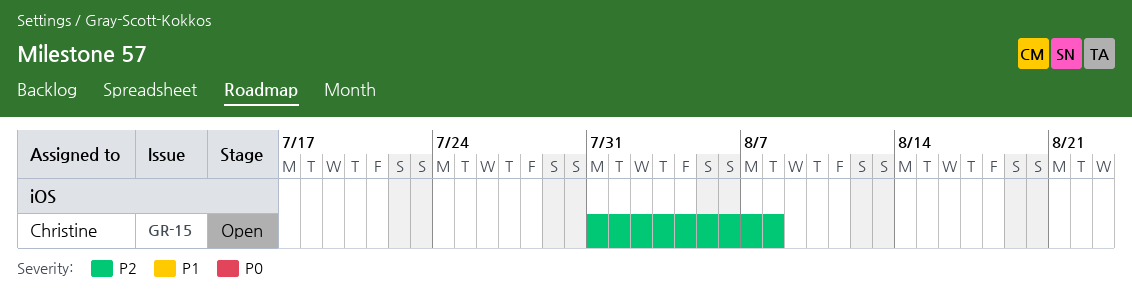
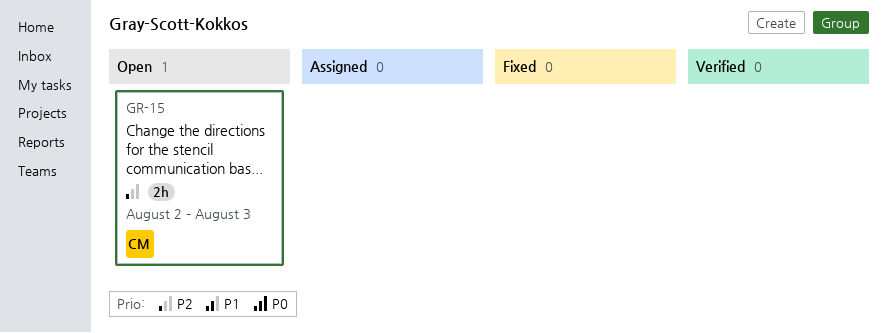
GR-15, start: Jul 31 -> Aug 2
GR-15, due: Aug 8 -> Aug 3

